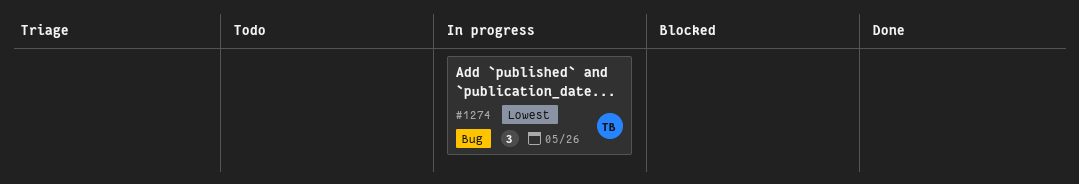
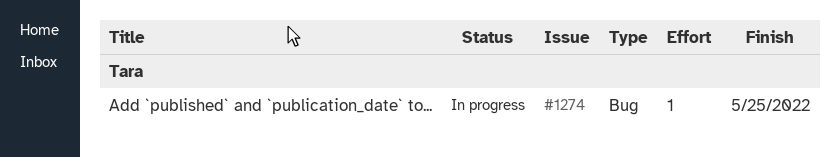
#1274, estimate: 3 -> 1
#1274, due: May 26 -> May 25

